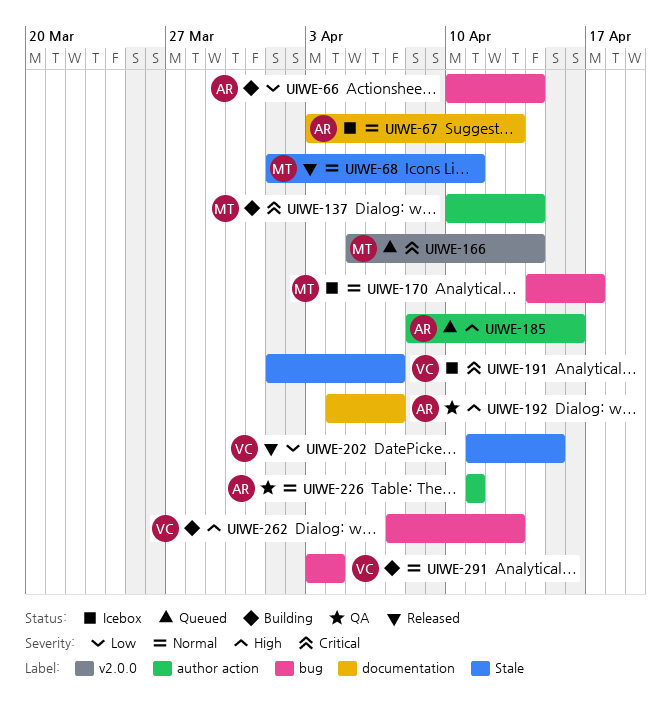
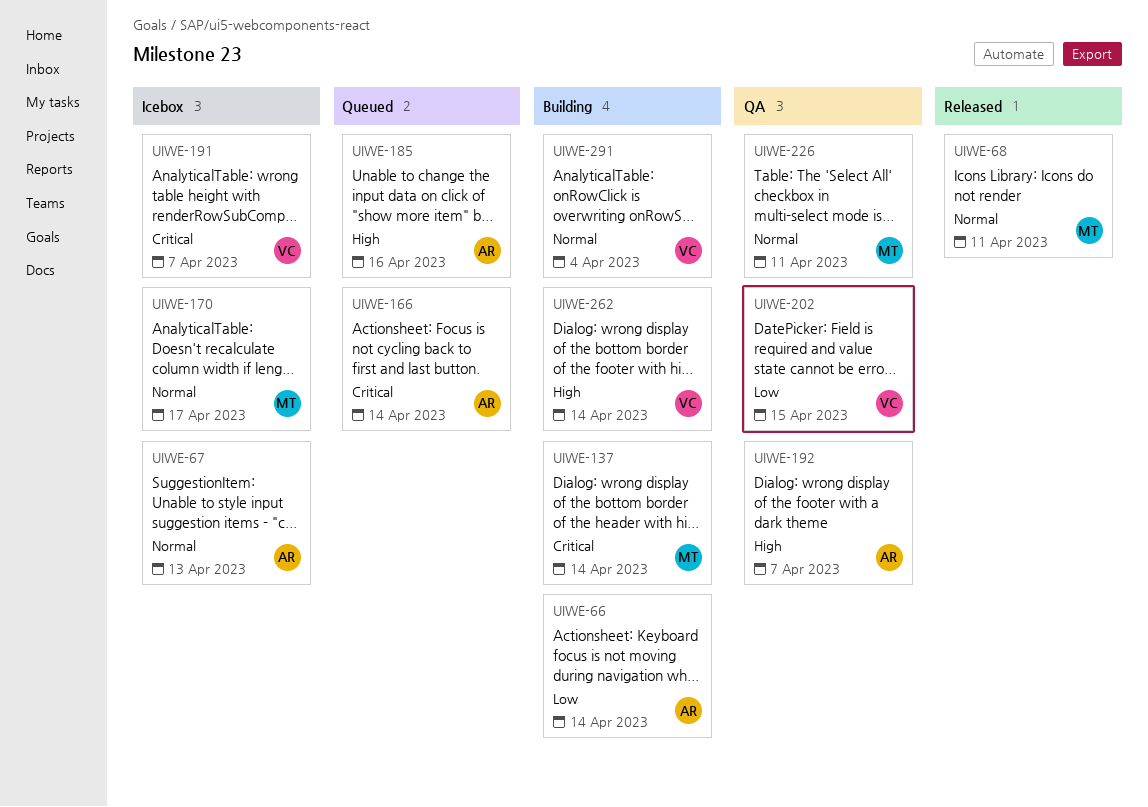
UIWE-166, owner: MT -> AR
UIWE-202, status: Released -> QA
UIWE-226, owner: AR -> MT
UIWE-262, due: Apr 13 -> Apr 14

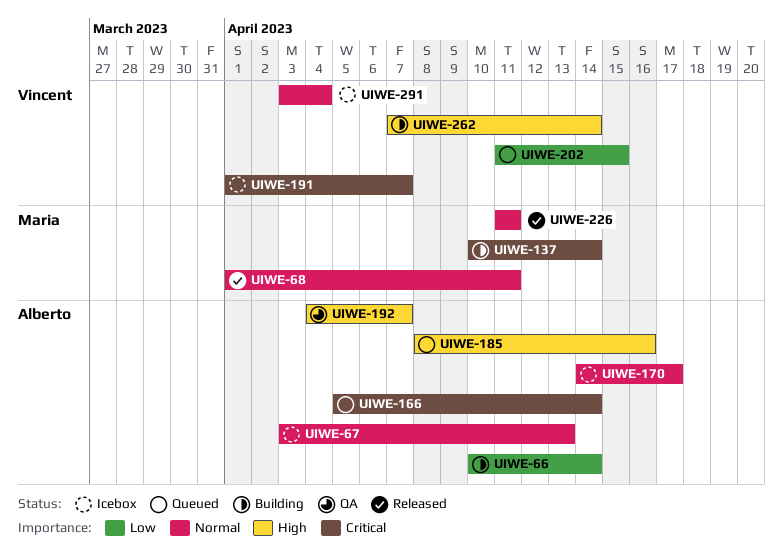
UIWE-170, owner: Maria -> Alberto
UIWE-202, status: QA -> Queued
UIWE-226, status: QA -> Released
UIWE-291, status: Building -> Icebox

